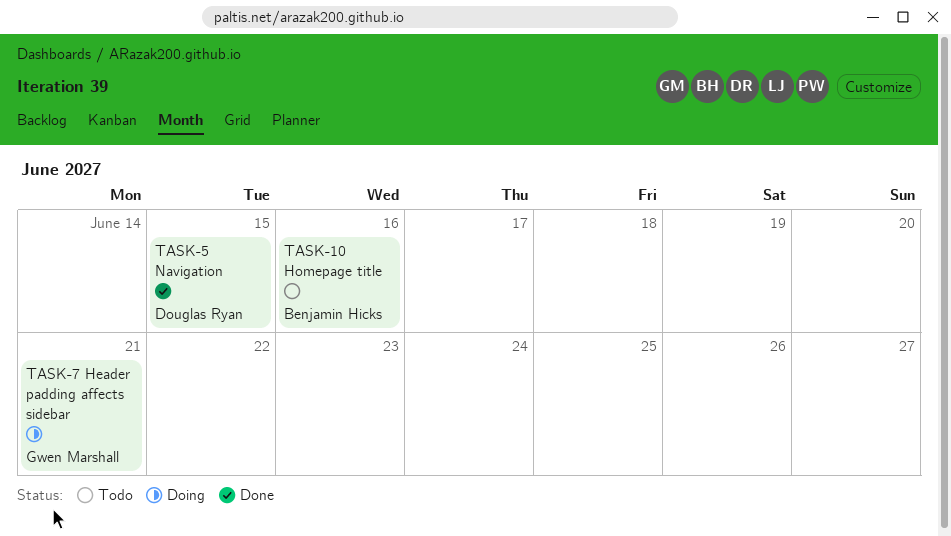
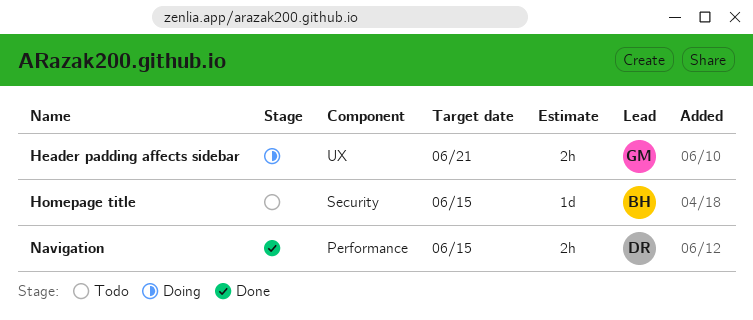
Homepage title, due: Jun 16 -> Jun 15

